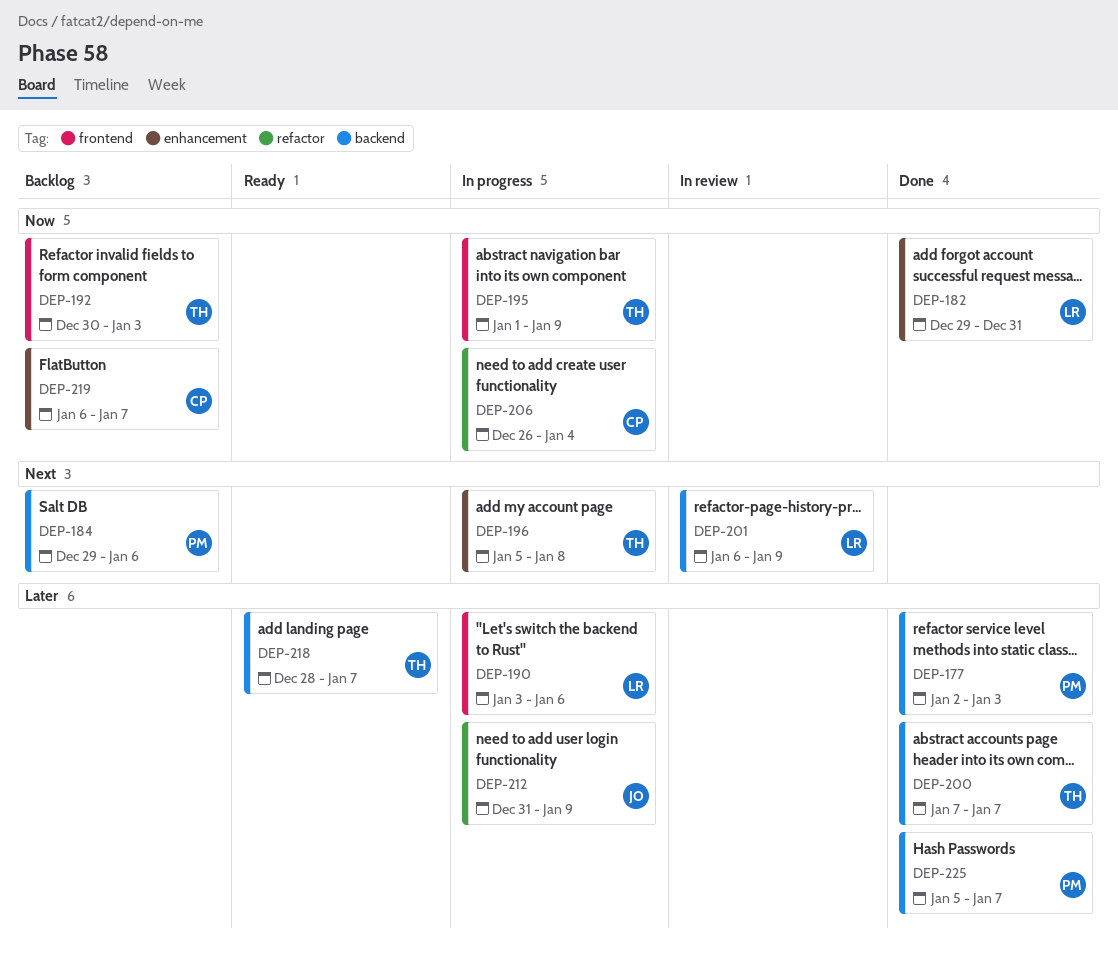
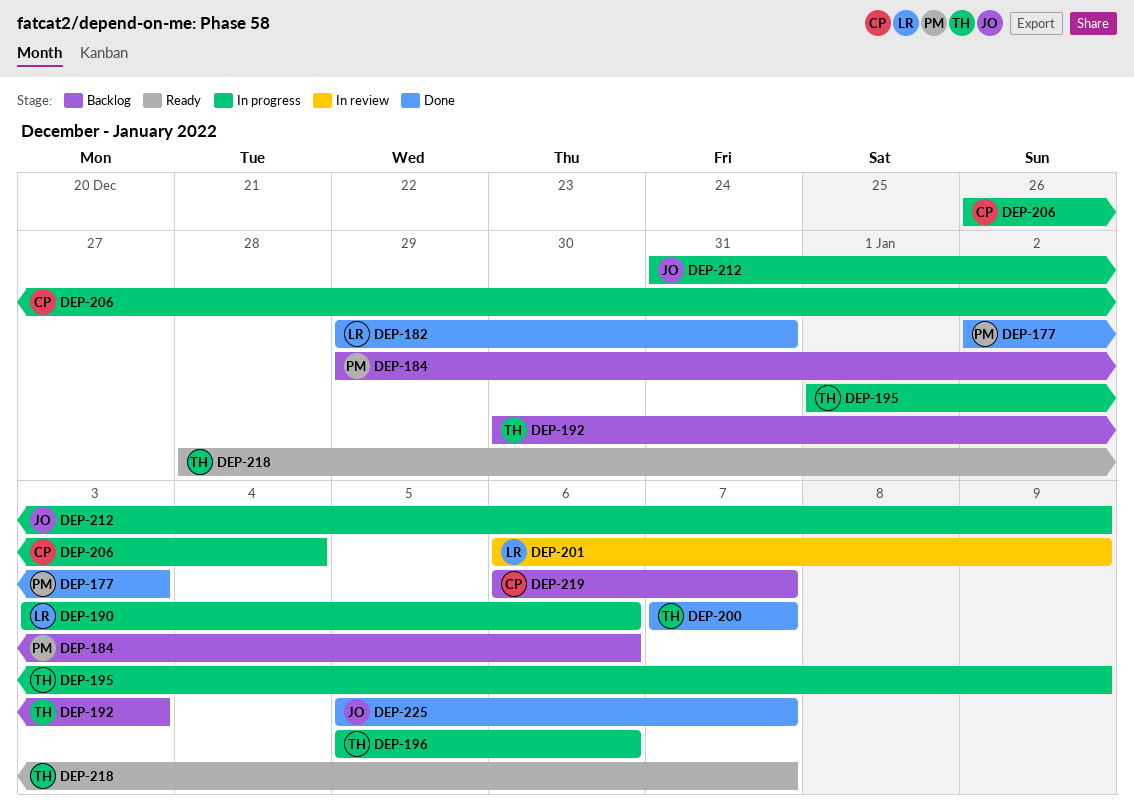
DEP-196, due: Jan 8 -> Jan 6
DEP-225, owner: PM -> JO

